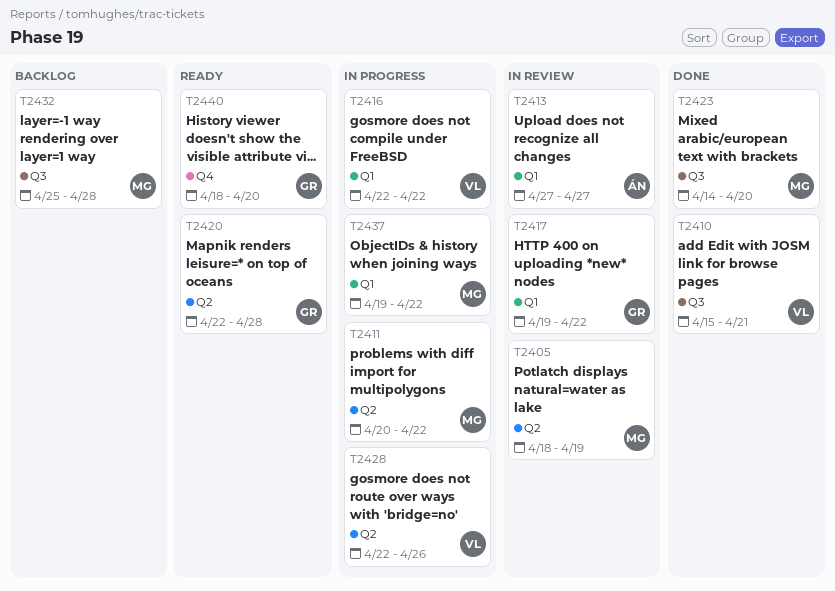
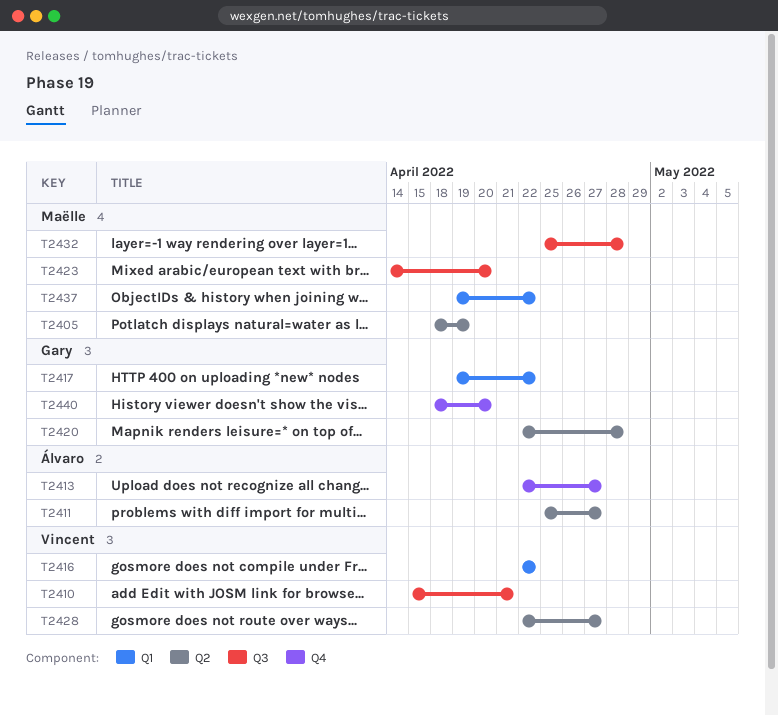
T2411, owner: Maëlle -> Álvaro
T2411, start: Apr 20 -> Apr 25
T2411, due: Apr 22 -> Apr 27
T2413, label: Q1 -> Q4
T2413, start: Apr 27 -> Apr 22
T2428, due: Apr 26 -> Apr 27

